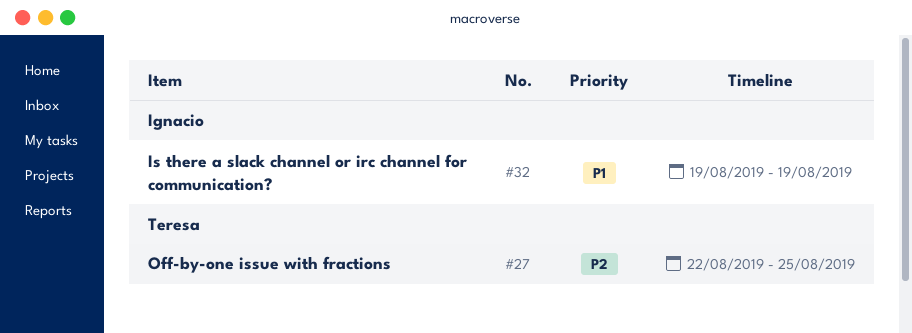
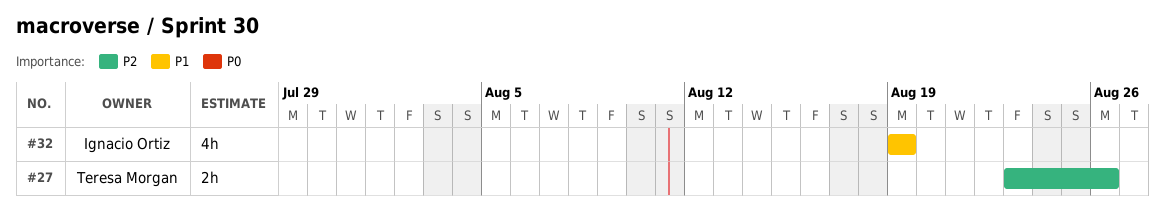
#27, start: Aug 22 -> Aug 23
#27, due: Aug 25 -> Aug 26

